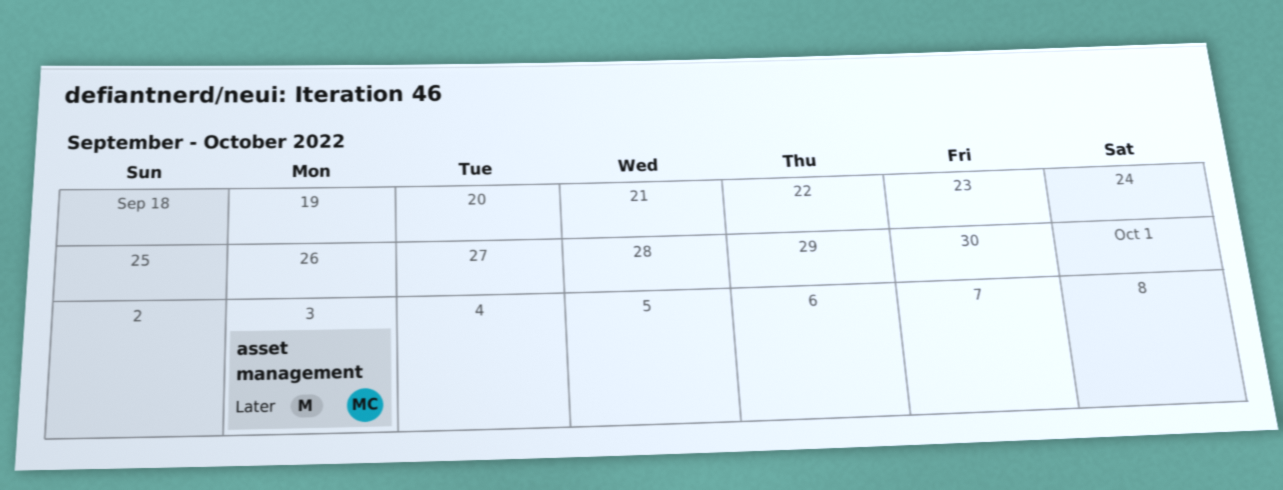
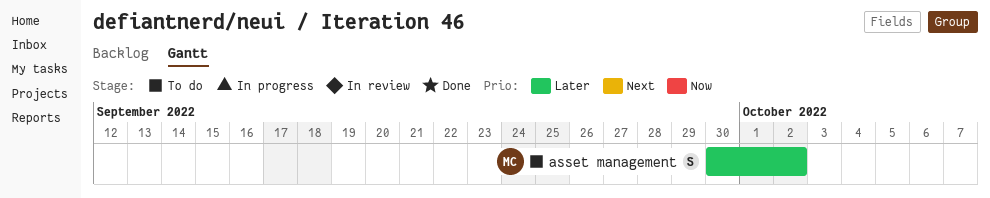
asset management, estimate: M -> S
asset management, due: Oct 3 -> Oct 2

